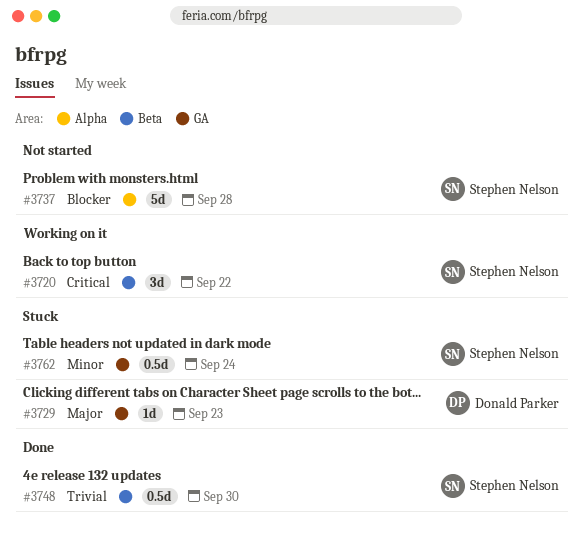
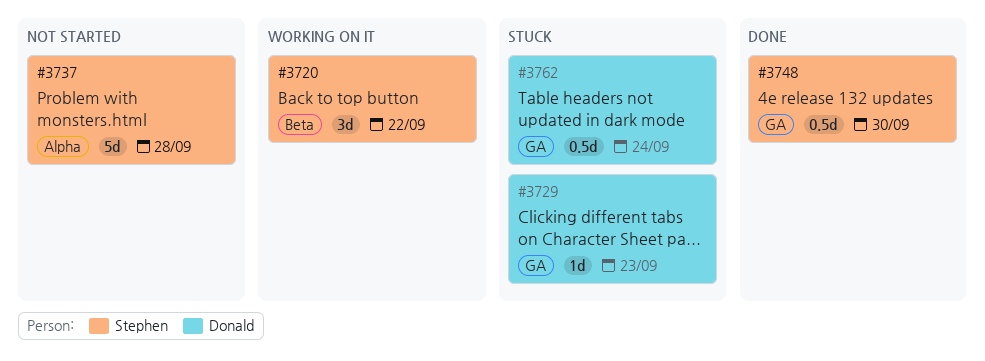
#3748, label: Beta -> GA
#3762, owner: Stephen Nelson -> Donald Parker

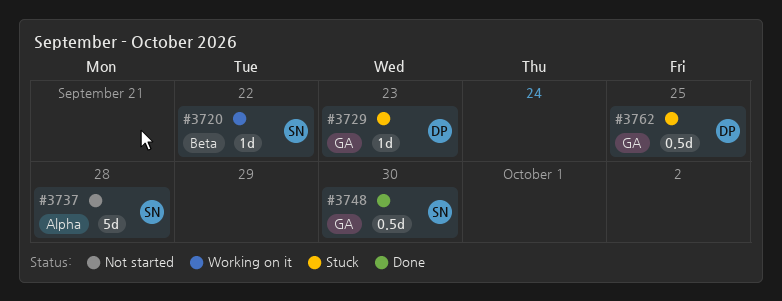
#3720, estimate: 3d -> 1d
#3762, due: Sep 24 -> Sep 25

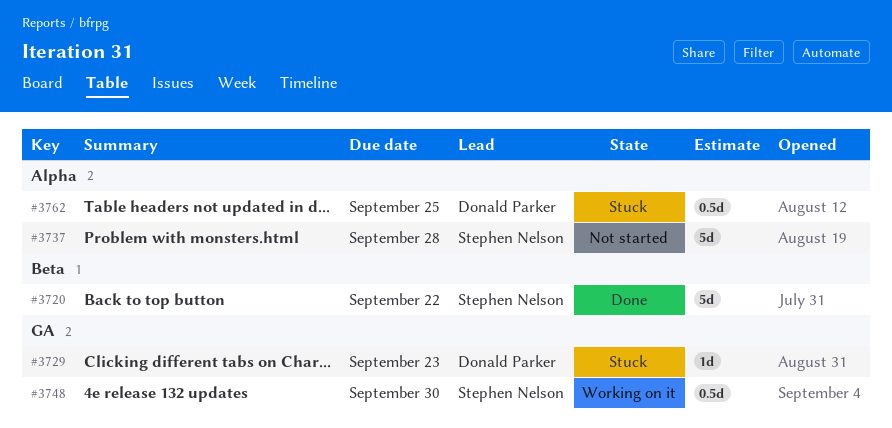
#3720, status: Working on it -> Done
#3720, estimate: 1d -> 5d
#3748, status: Done -> Working on it
#3762, label: GA -> Alpha

